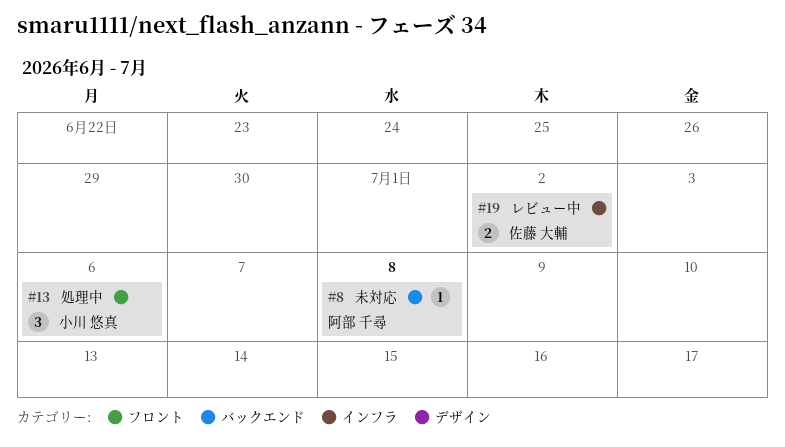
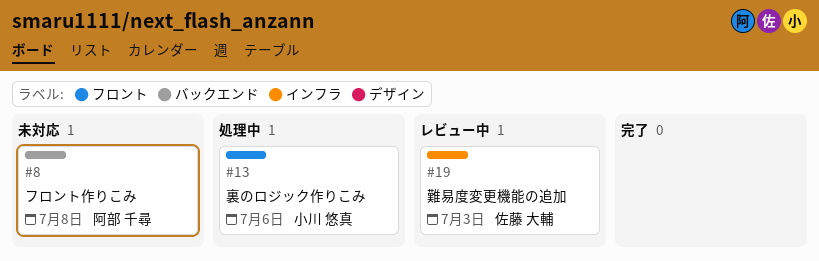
#19, due: Jul 2 -> Jul 3

